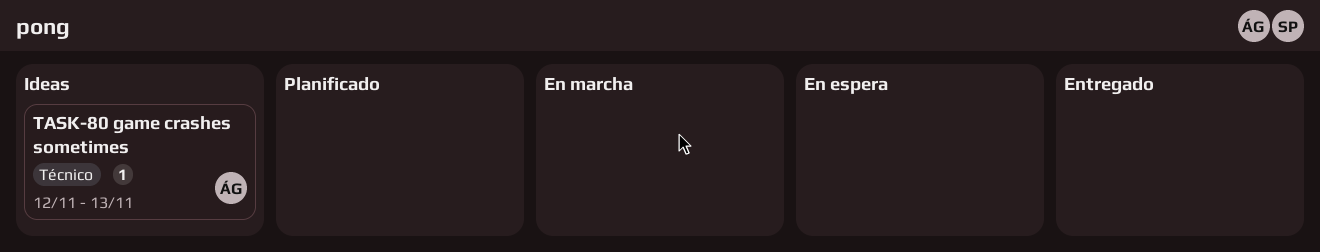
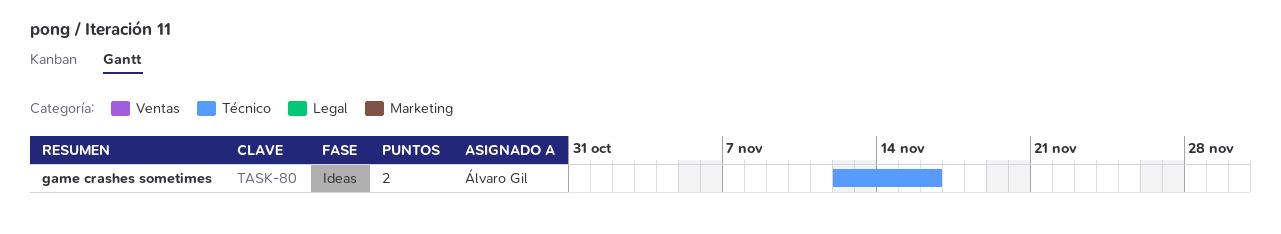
TASK-80, estimate: 1 -> 2
TASK-80, due: Nov 13 -> Nov 16

